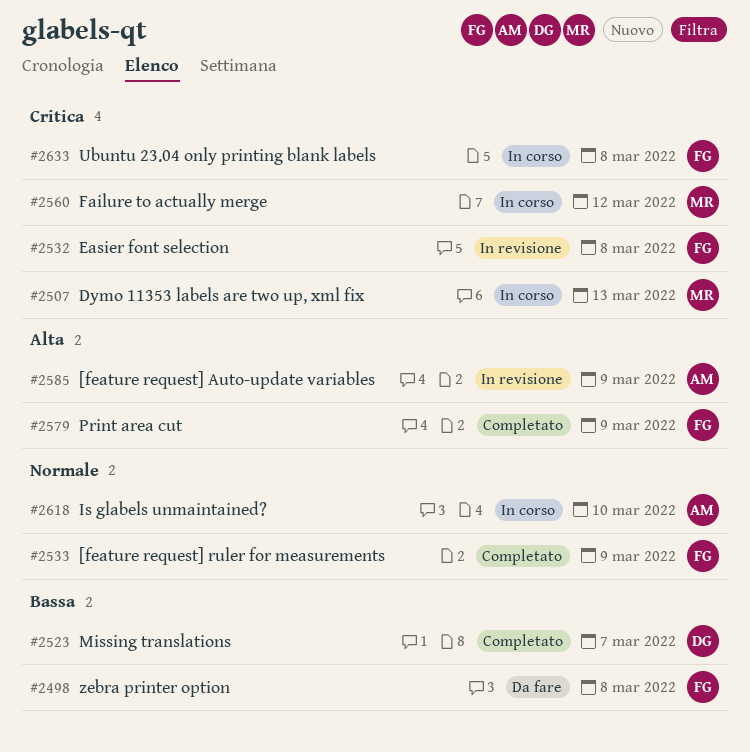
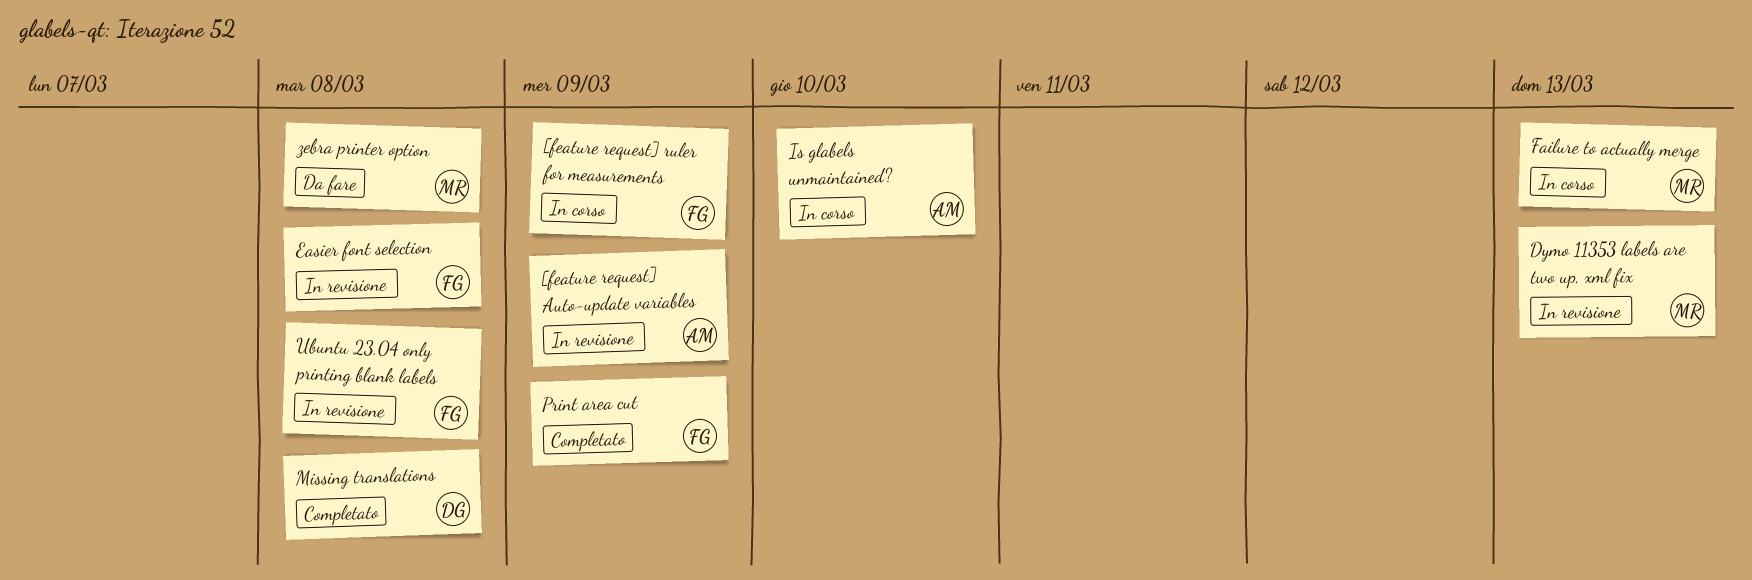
[feature request] ruler for measurements, status: Completato -> In corso
Dymo 11353 labels are two up, xml fix, status: In corso -> In revisione
Failure to actually merge, due: Mar 12 -> Mar 13
Missing translations, due: Mar 7 -> Mar 8
Ubuntu 23.04 only printing blank labels, status: In corso -> In revisione
zebra printer option, owner: FG -> MR

